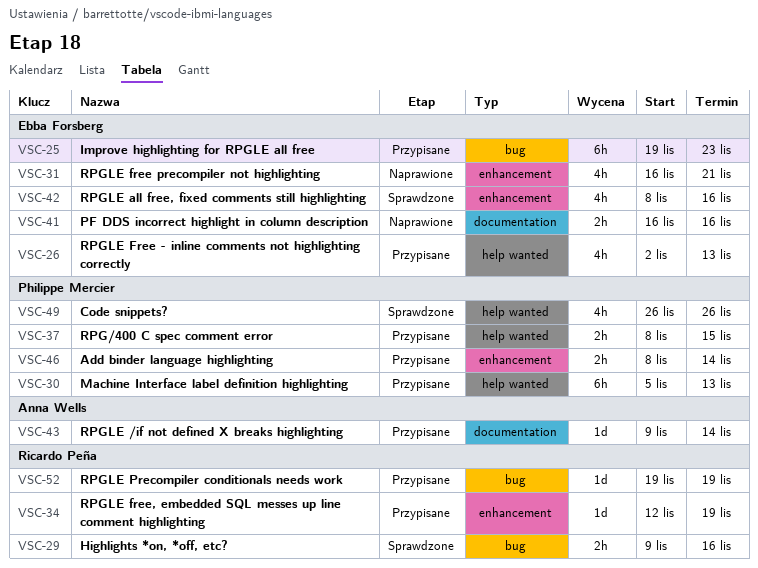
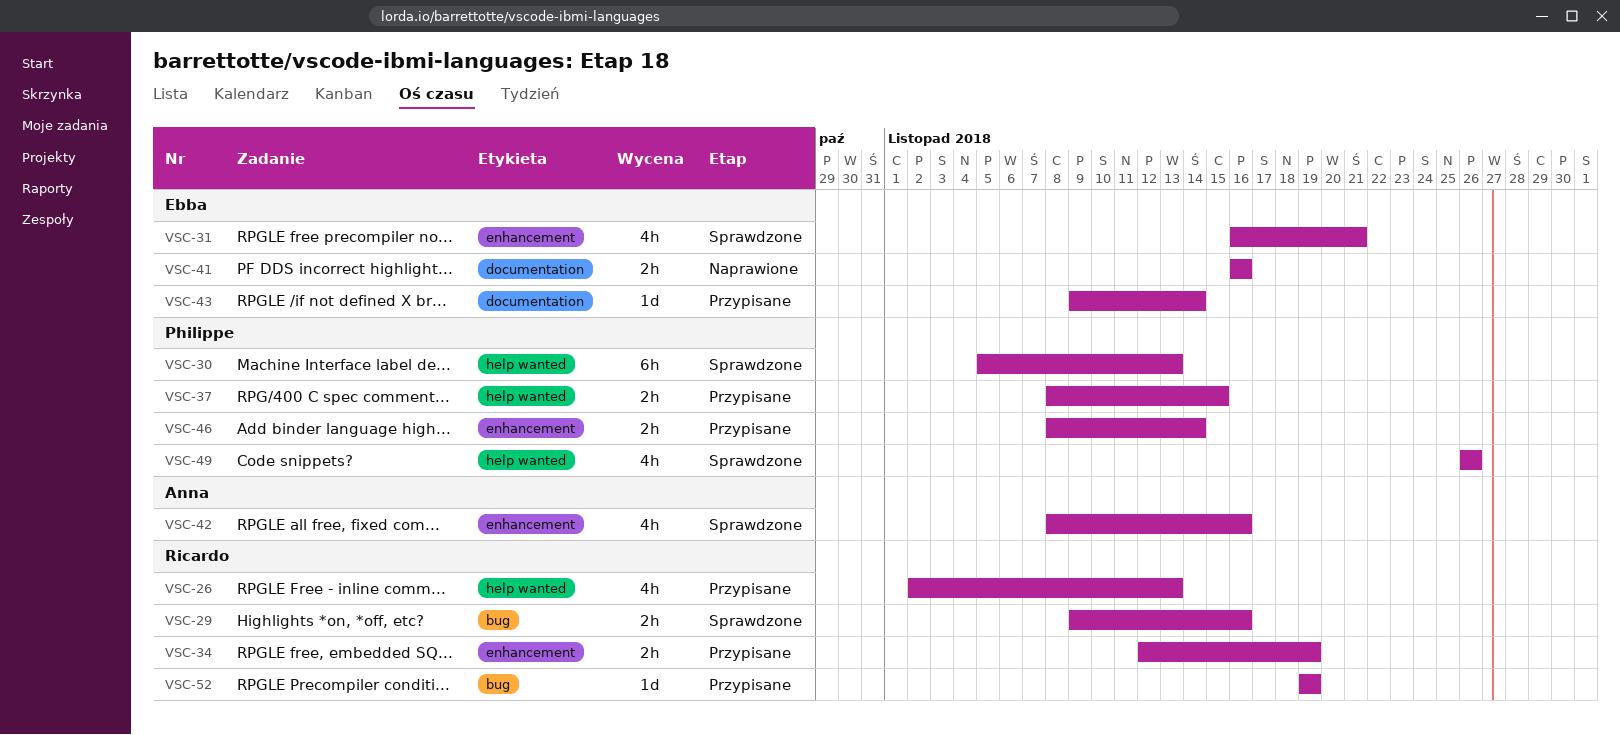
VSC-25: present -> none
VSC-26, owner: Ebba Forsberg -> Ricardo Peña
VSC-30, status: Przypisane -> Sprawdzone
VSC-31, status: Naprawione -> Sprawdzone
VSC-34, estimate: 1d -> 2h
VSC-42, owner: Ebba Forsberg -> Anna Wells
VSC-43, owner: Anna Wells -> Ebba Forsberg

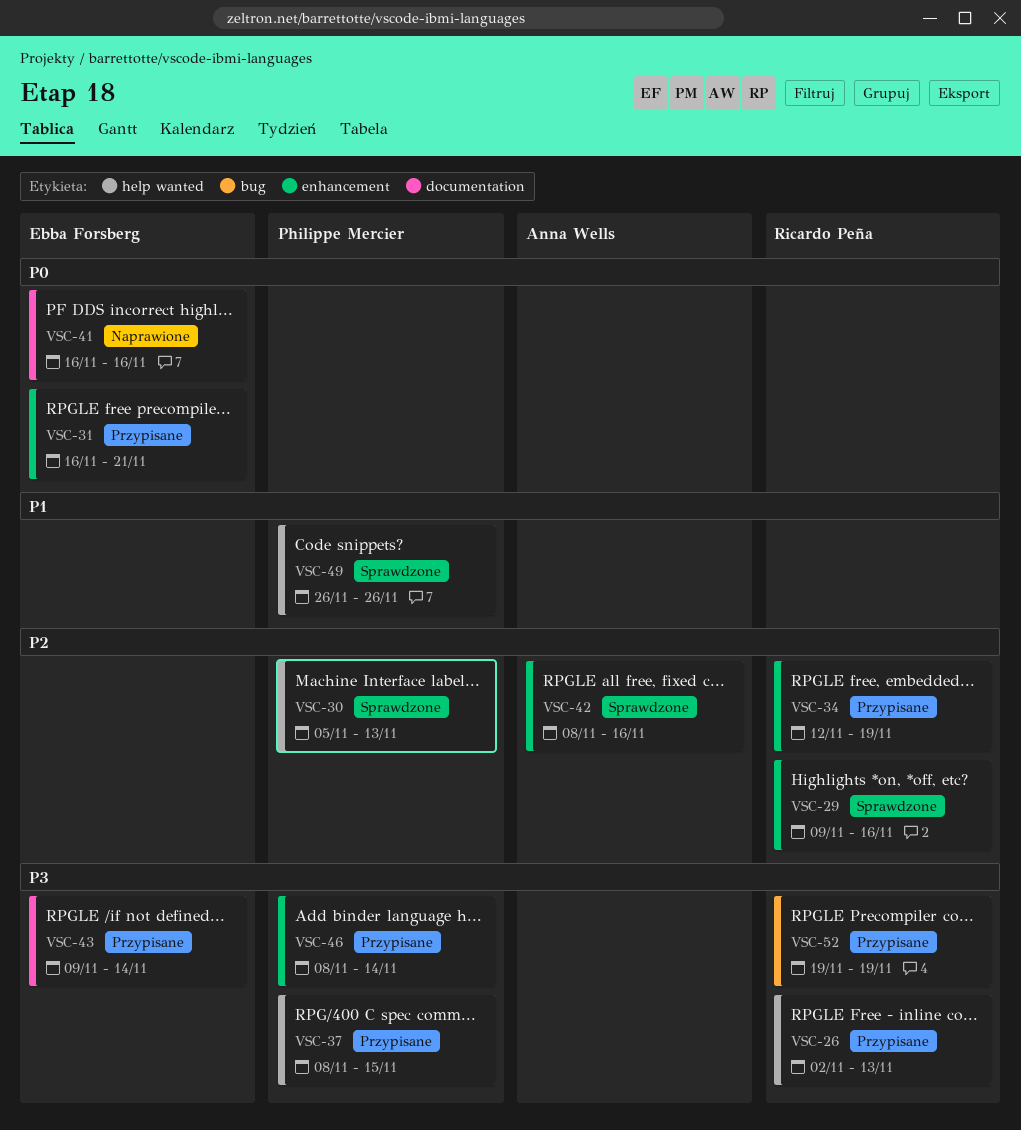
VSC-29, label: bug -> enhancement
VSC-31, status: Sprawdzone -> Przypisane

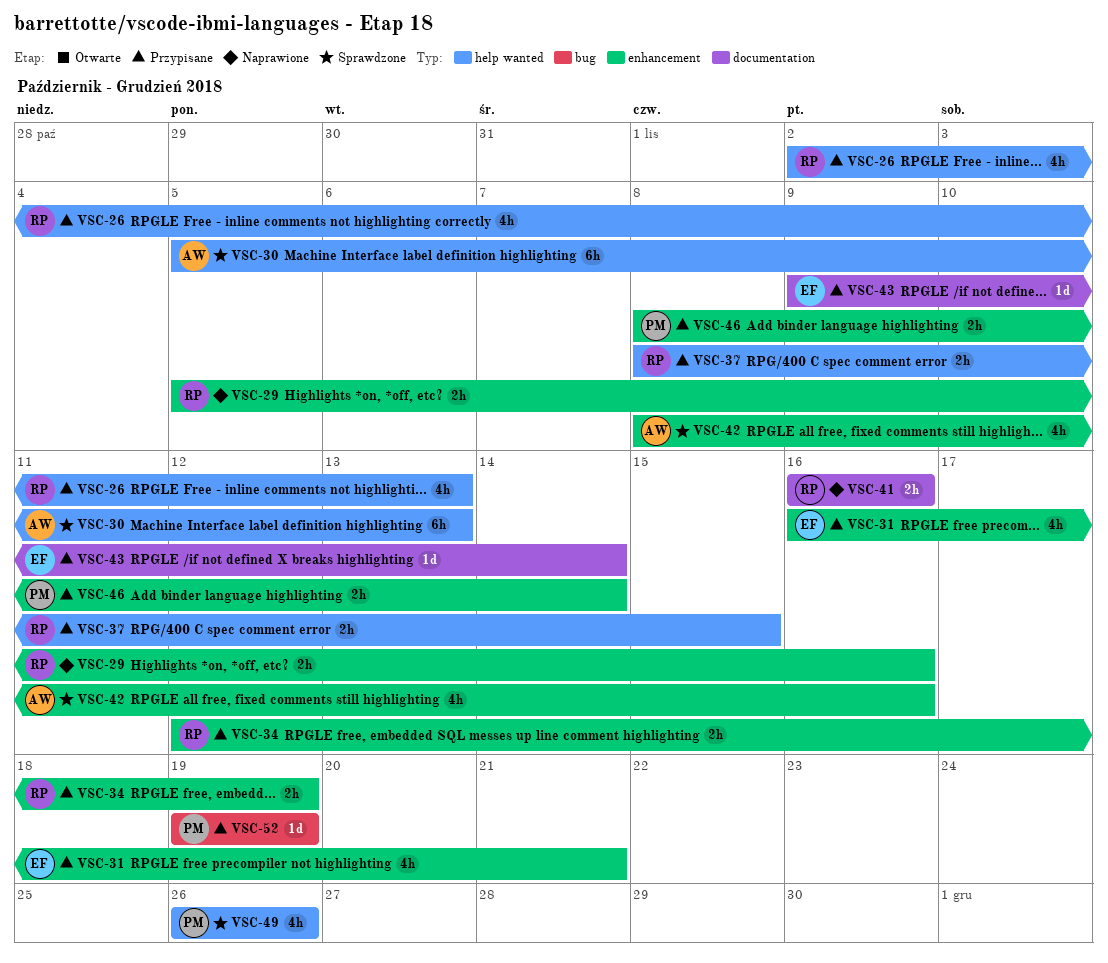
VSC-29, status: Sprawdzone -> Naprawione
VSC-29, start: Nov 9 -> Nov 5
VSC-30, owner: Philippe Mercier -> Anna Wells
VSC-37, owner: Philippe Mercier -> Ricardo Peña
VSC-41, owner: Ebba Forsberg -> Ricardo Peña
VSC-52, owner: Ricardo Peña -> Philippe Mercier

